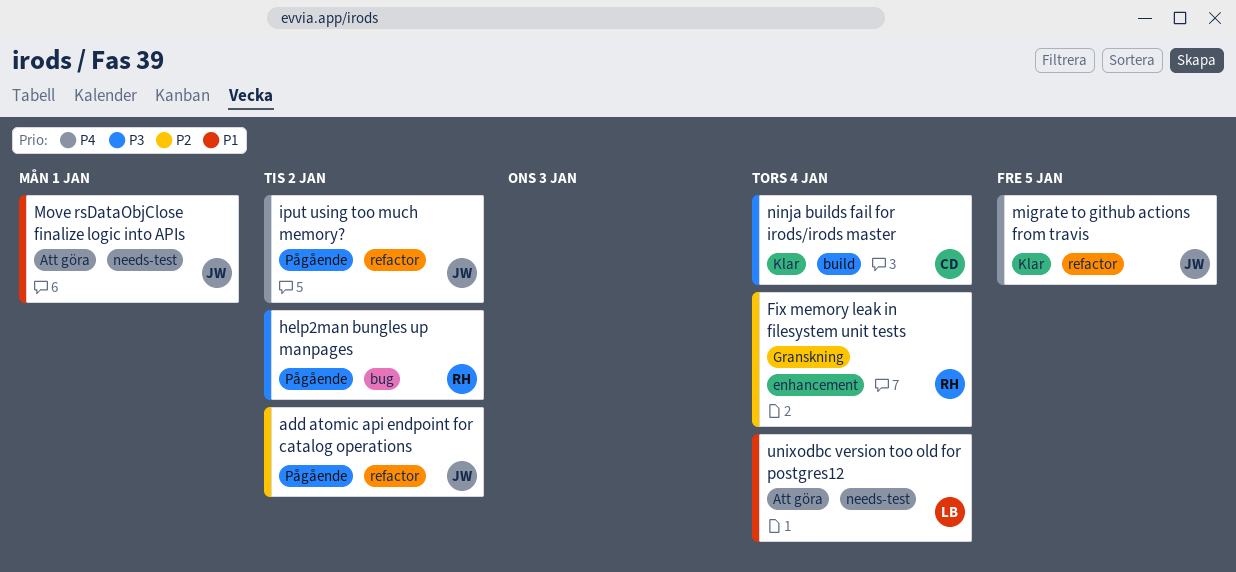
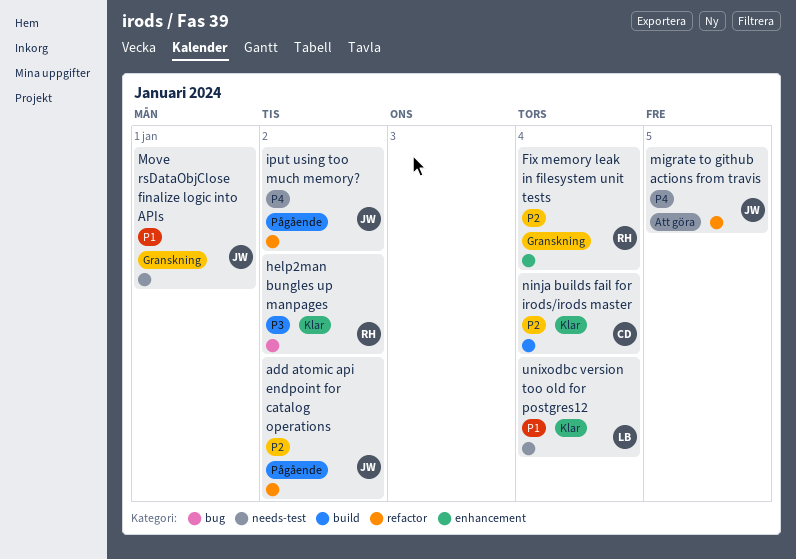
help2man bungles up manpages, status: Pågående -> Klar
migrate to github actions from travis, status: Klar -> Att göra
Move rsDataObjClose finalize logic into APIs, status: Att göra -> Granskning
ninja builds fail for irods/irods master, priority: P3 -> P2
unixodbc version too old for postgres12, status: Att göra -> Klar

